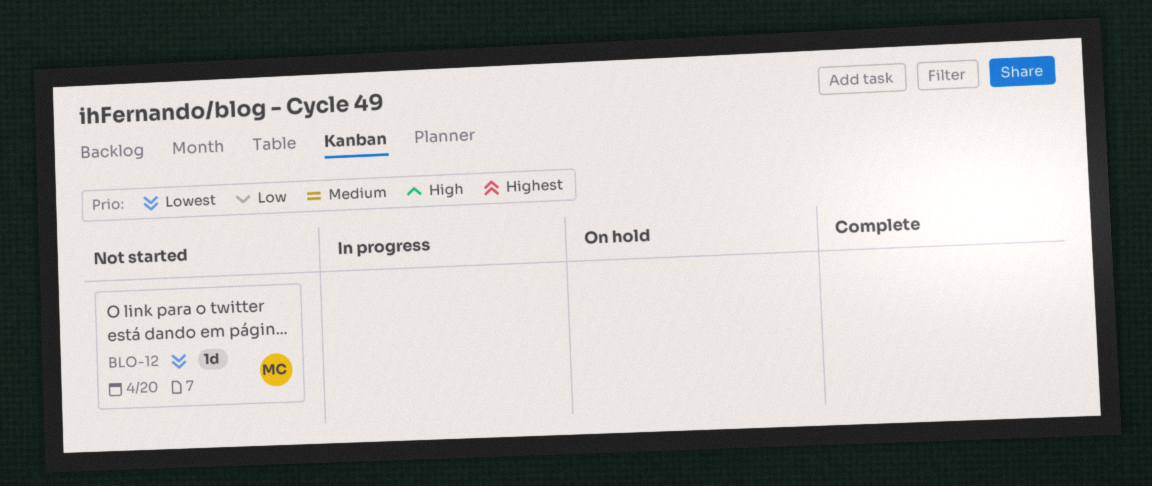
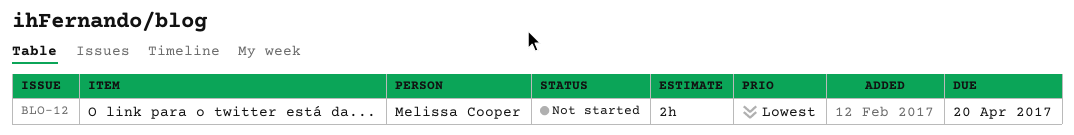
BLO-12, estimate: 1d -> 2h

